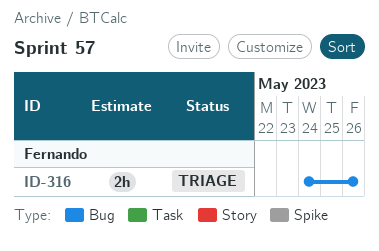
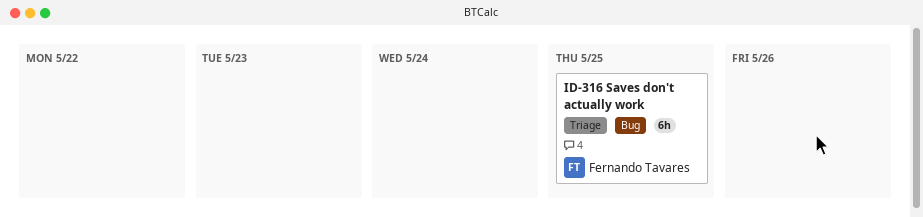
ID-316, estimate: 2h -> 6h
ID-316, due: May 26 -> May 25

